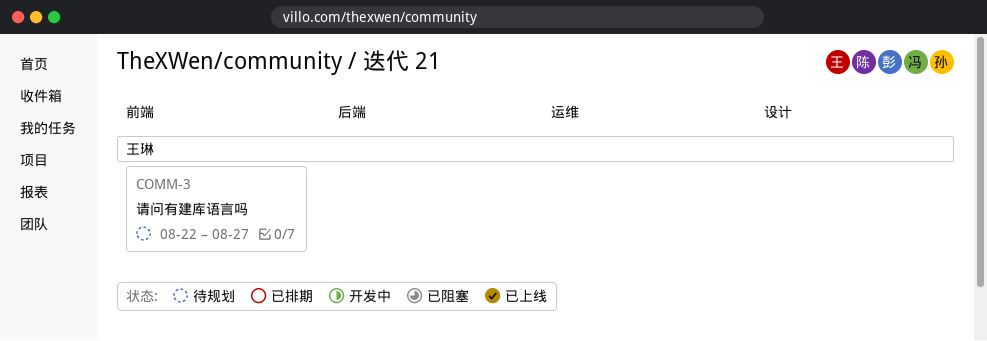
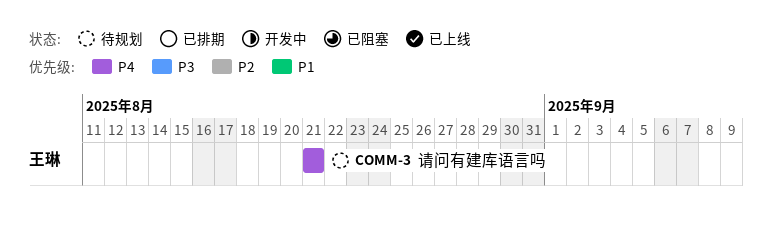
COMM-3, start: Aug 22 -> Aug 21
COMM-3, due: Aug 27 -> Aug 21

